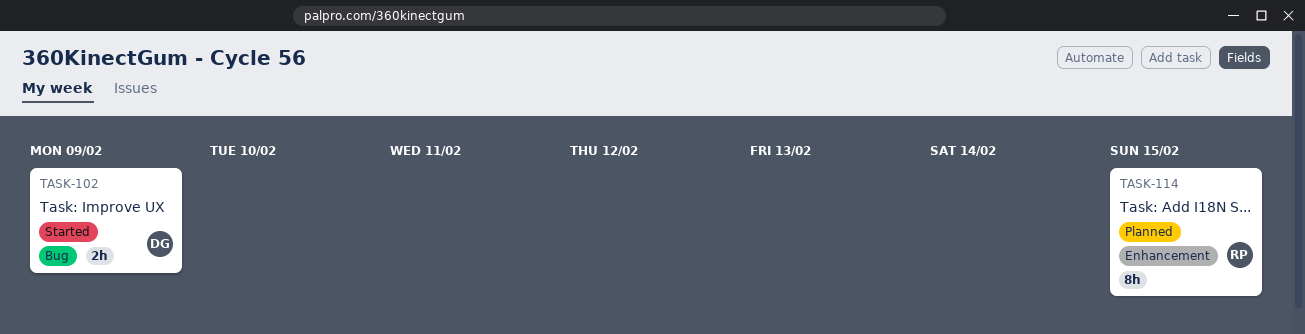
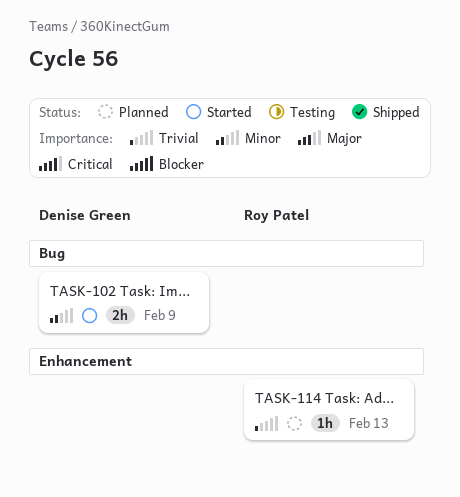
TASK-114, estimate: 8h -> 1h
TASK-114, due: Feb 15 -> Feb 13

